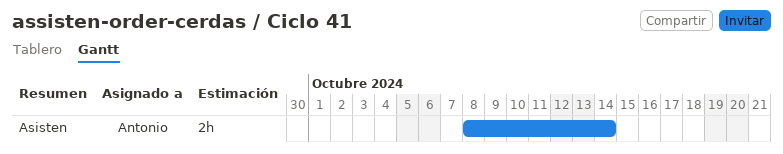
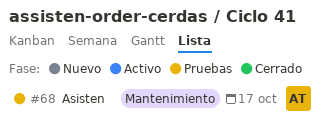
Asisten, due: Oct 14 -> Oct 17

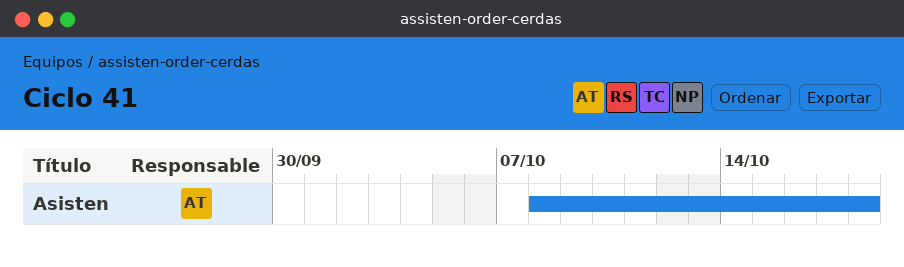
Asisten, due: Oct 17 -> Oct 18

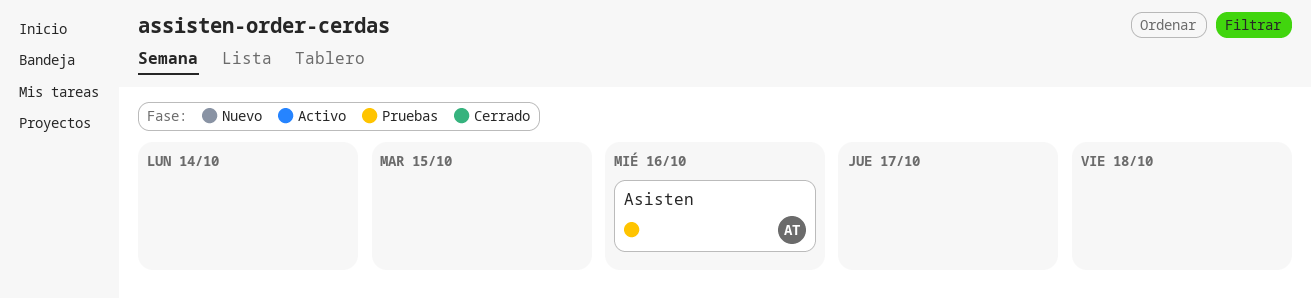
Asisten, due: Oct 18 -> Oct 16

